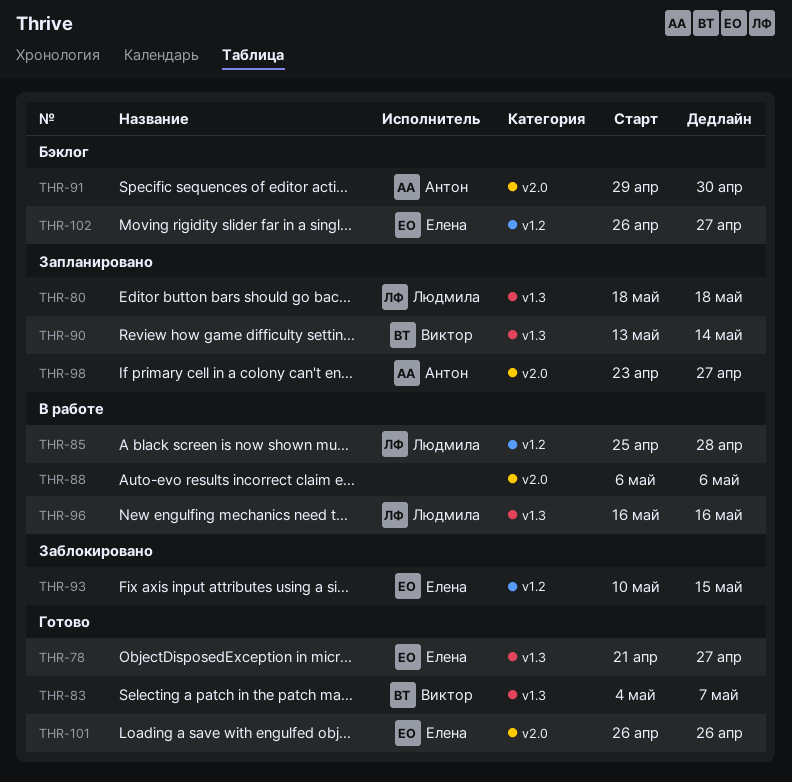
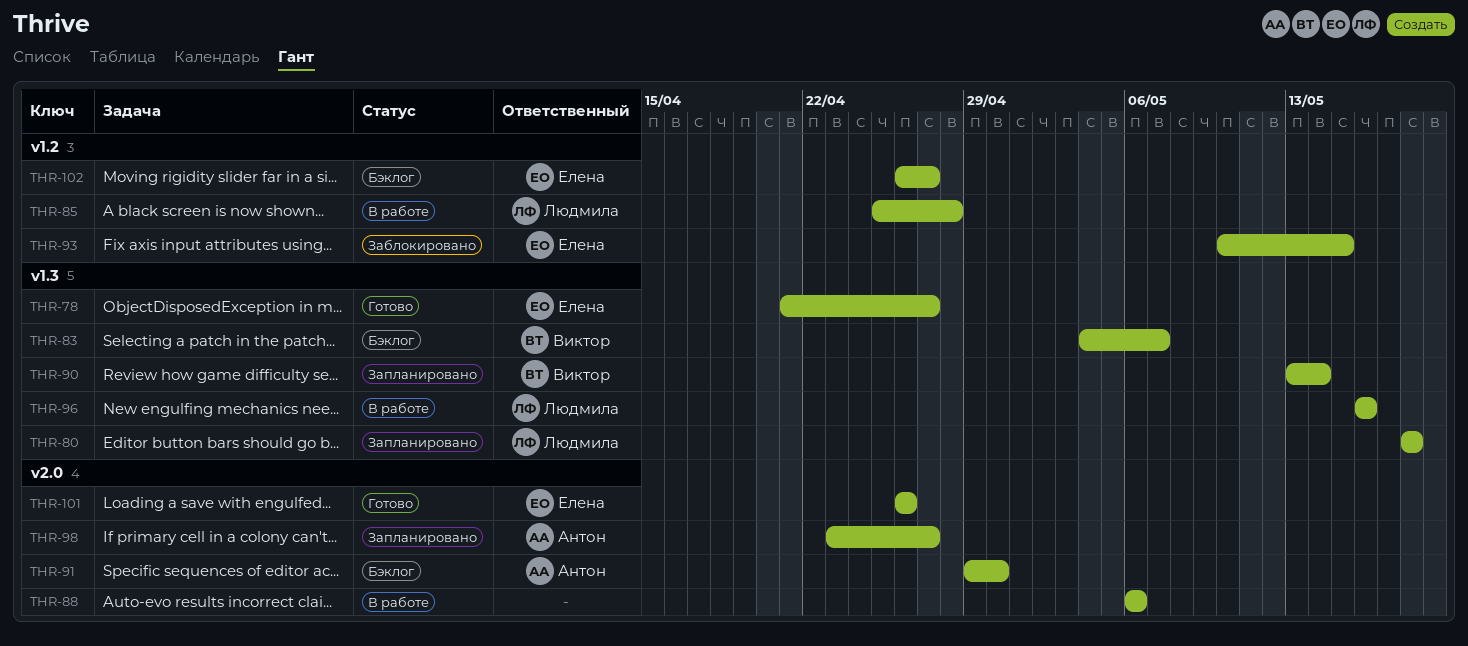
THR-83, status: Готово -> Бэклог

